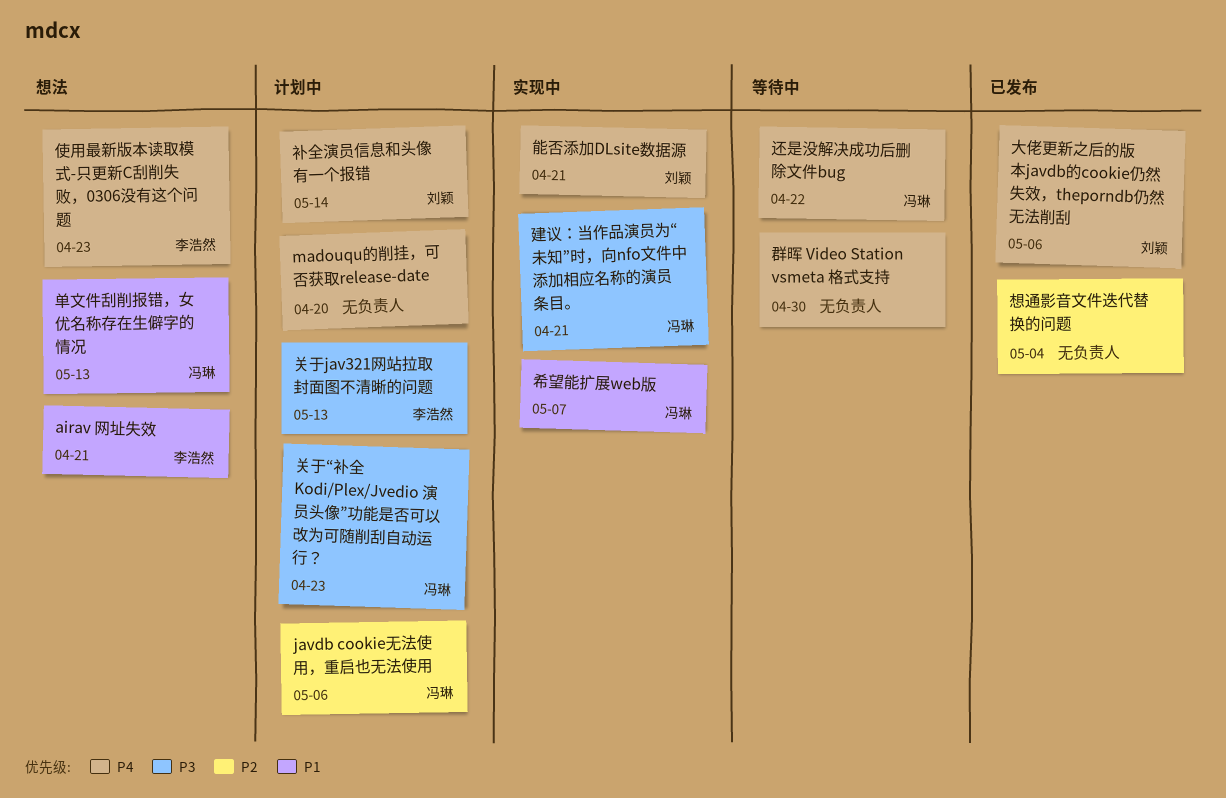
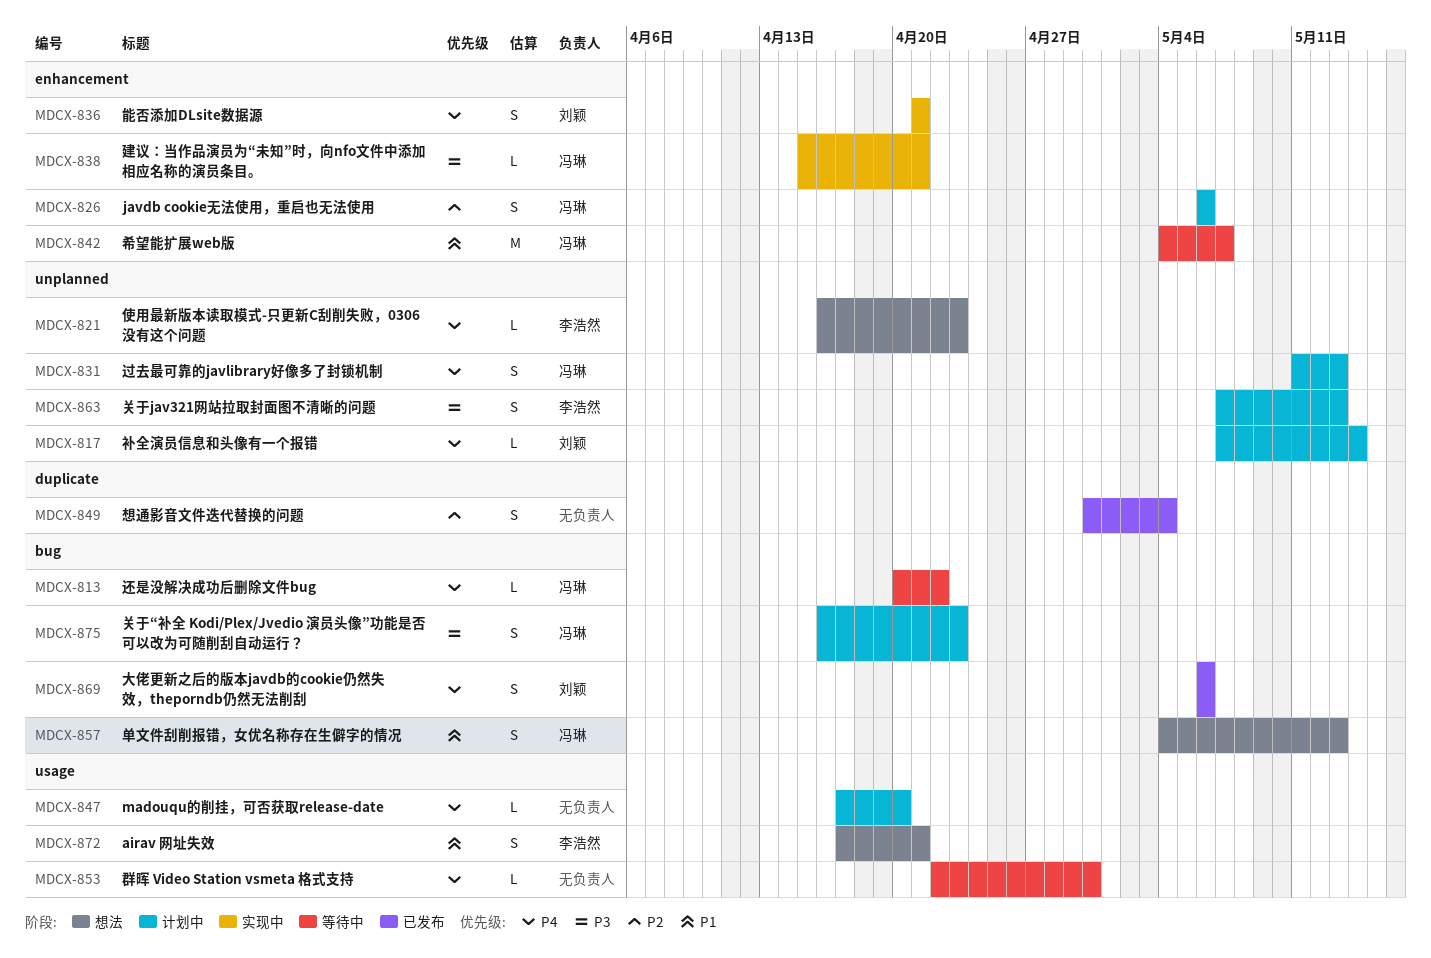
希望能扩展web版, status: 实现中 -> 等待中
过去最可靠的javlibrary好像多了封锁机制: none -> present

